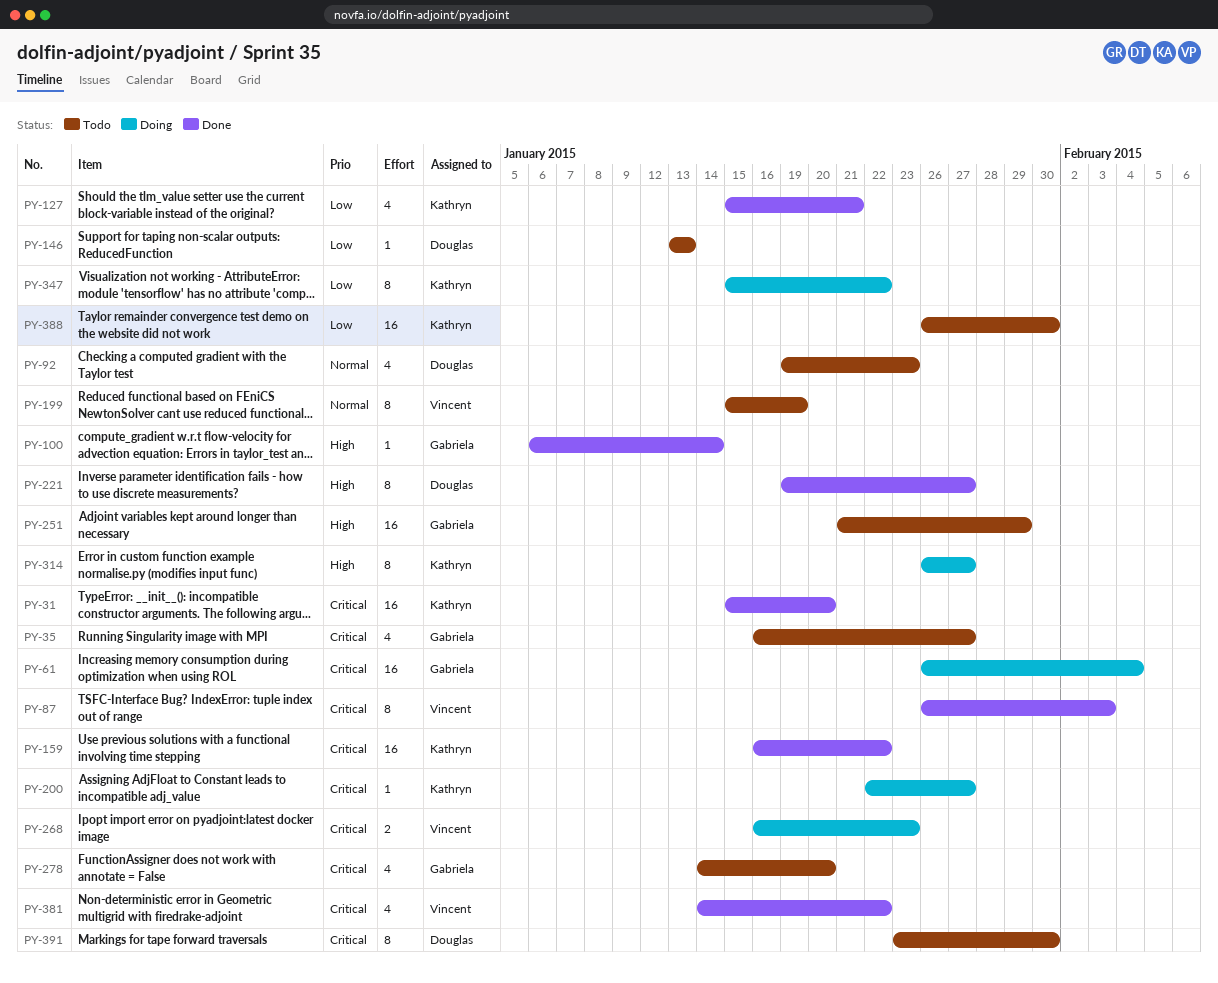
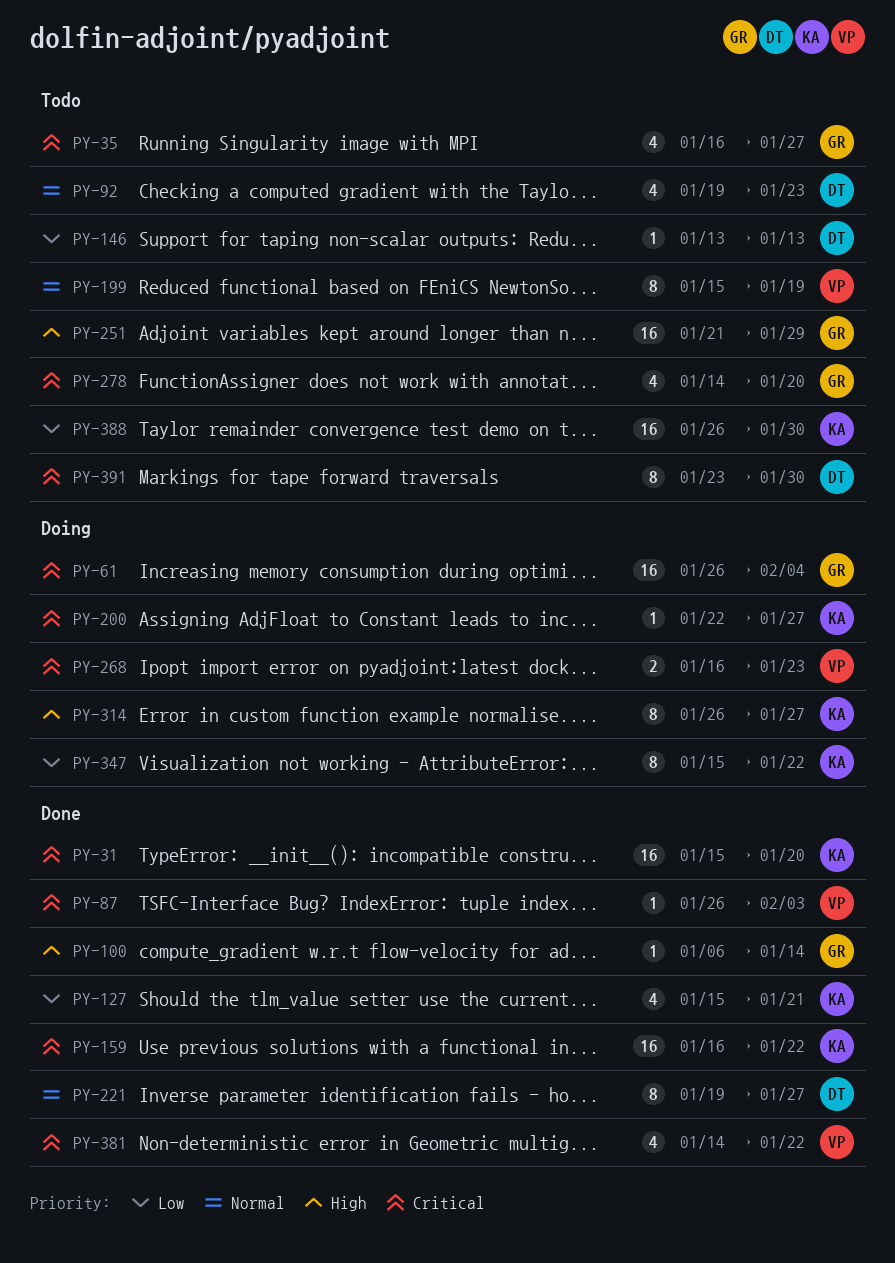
PY-87, estimate: 8 -> 1
PY-221, priority: High -> Normal

